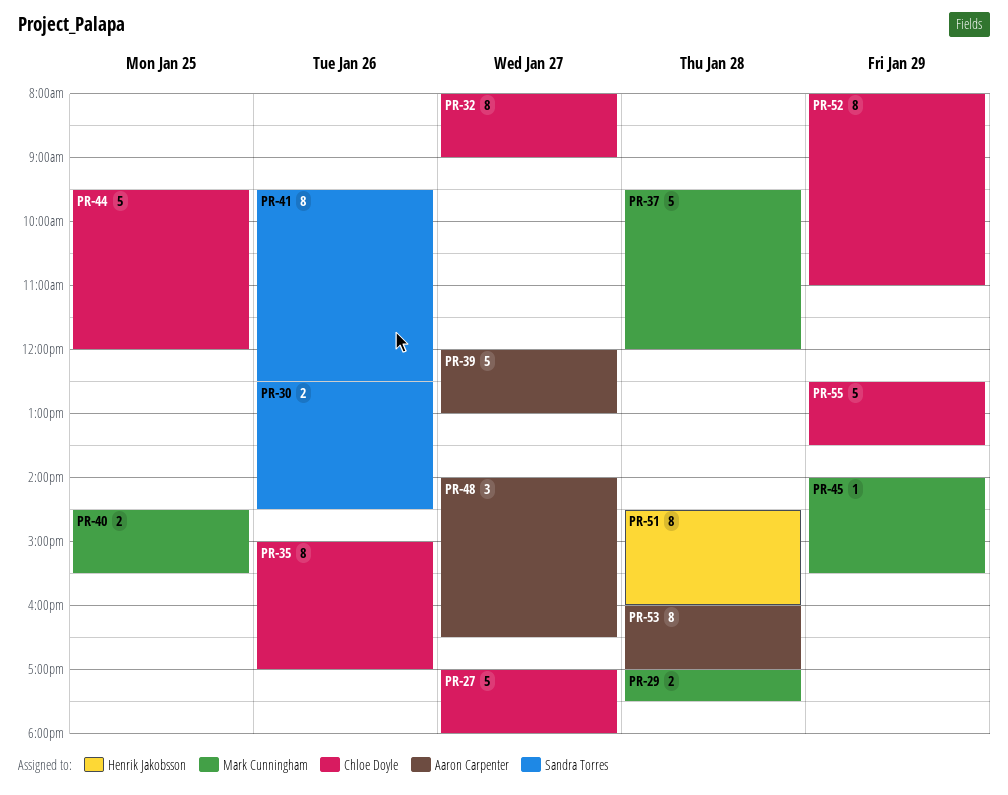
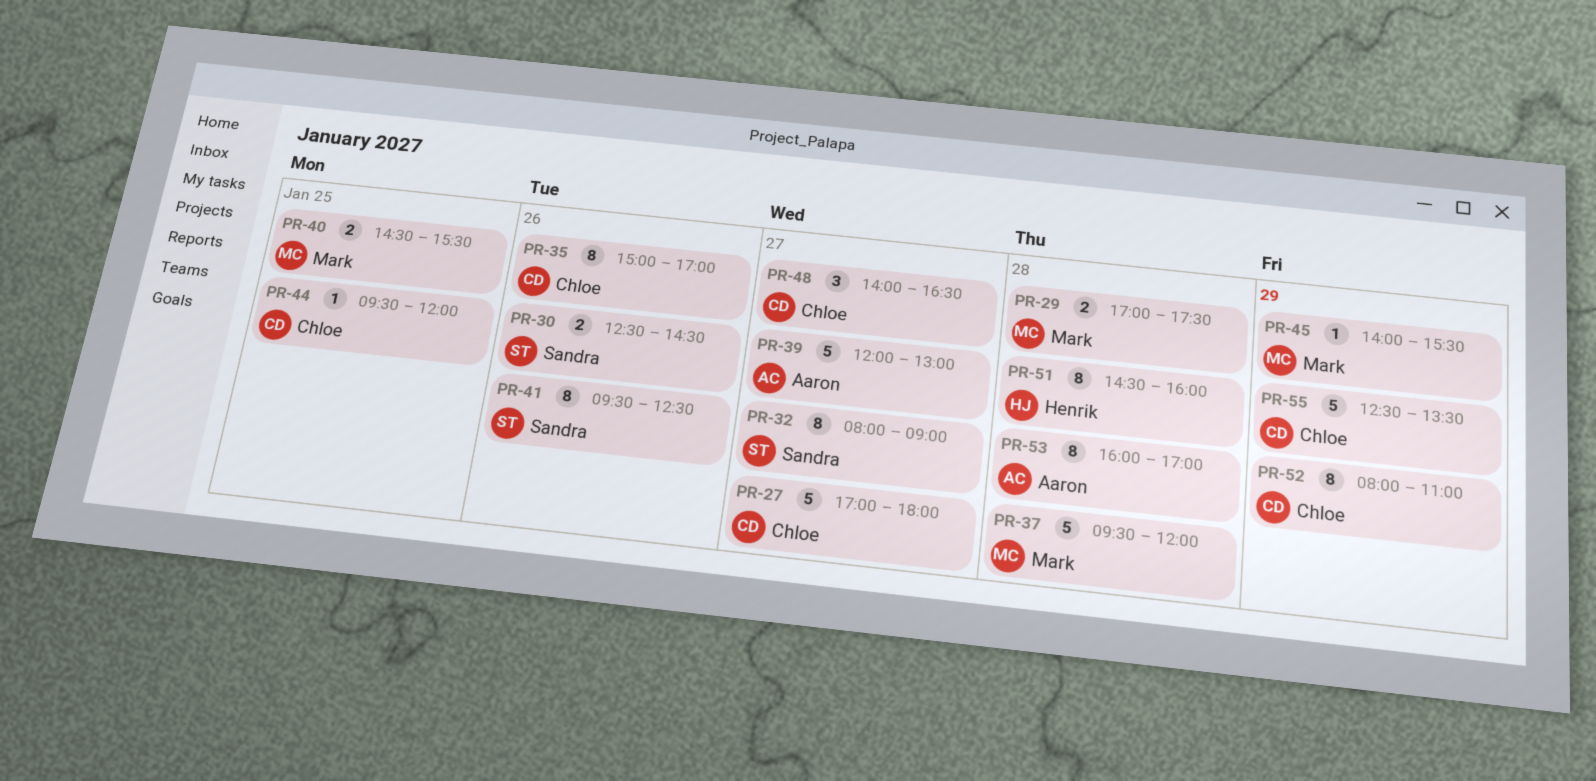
PR-32, owner: Chloe Doyle -> Sandra Torres
PR-44, estimate: 5 -> 1
PR-48, owner: Aaron Carpenter -> Chloe Doyle

